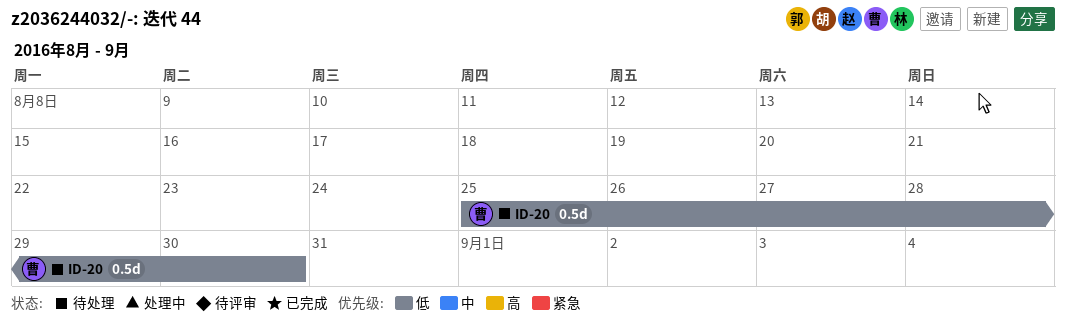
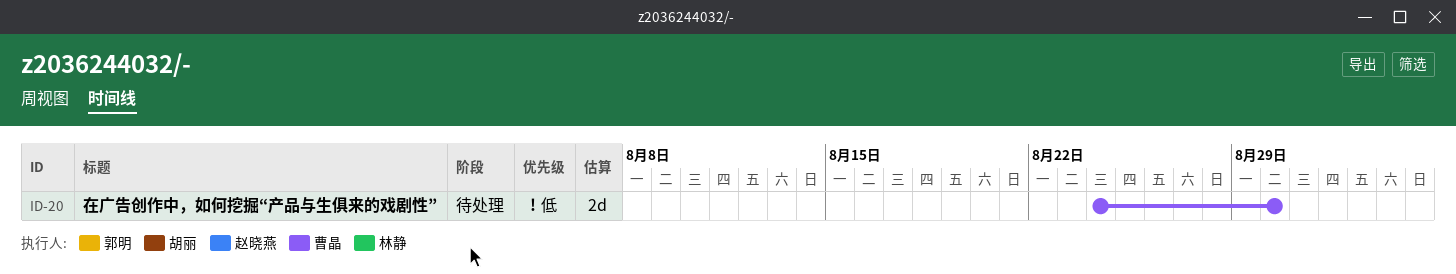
ID-20, estimate: 0.5d -> 2d
ID-20, start: Aug 25 -> Aug 24

